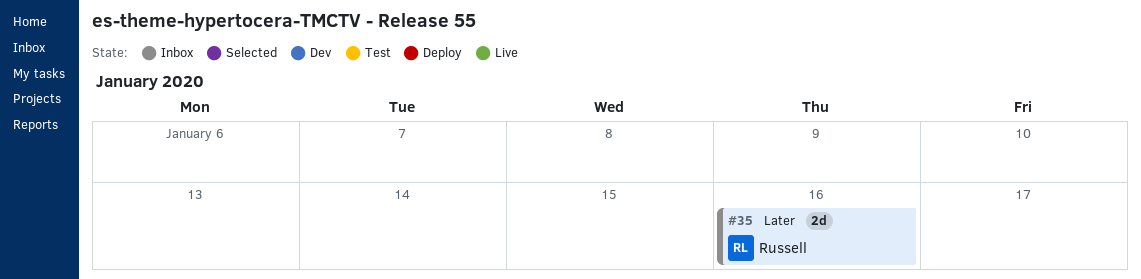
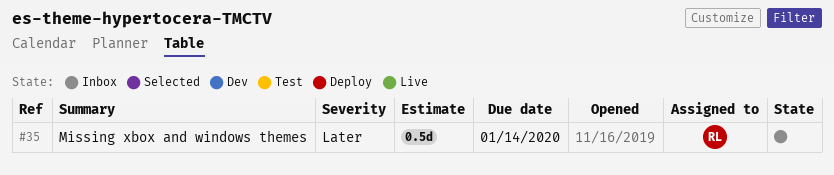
#35, estimate: 2d -> 0.5d
#35, due: Jan 16 -> Jan 14

